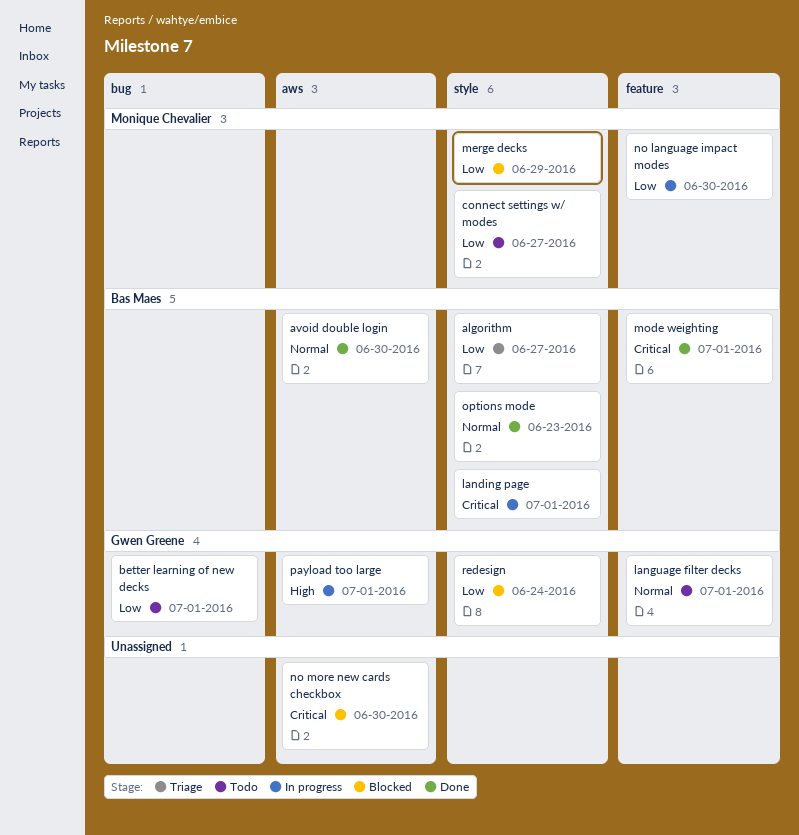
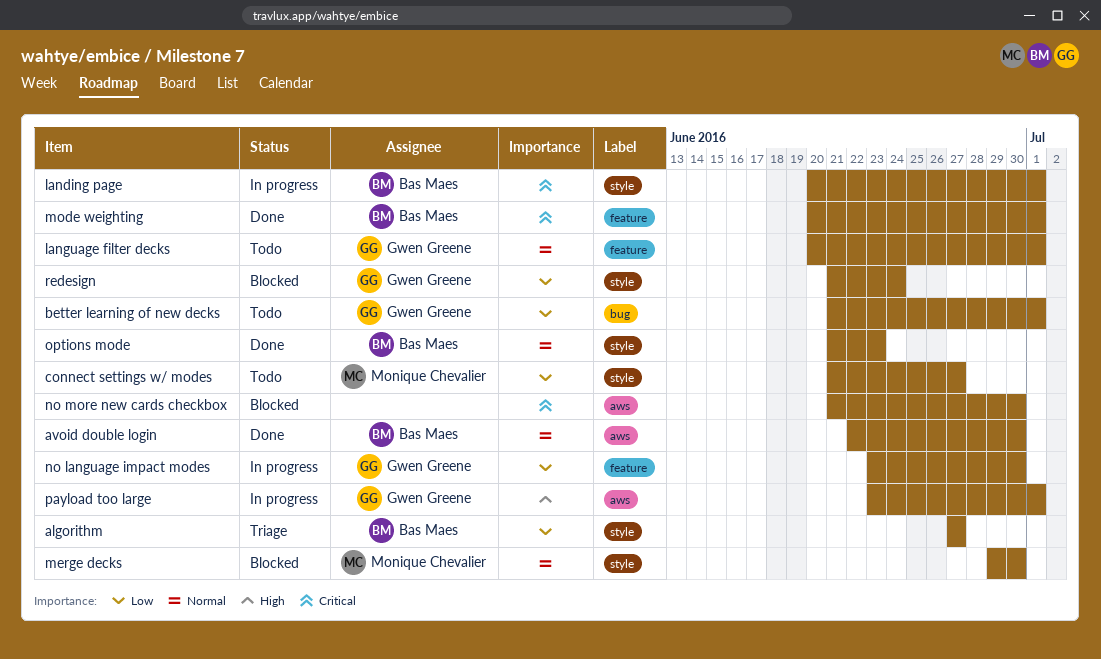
merge decks, priority: Low -> Normal
merge decks, due: Jun 29 -> Jun 30
no language impact modes, owner: Monique Chevalier -> Gwen Greene

